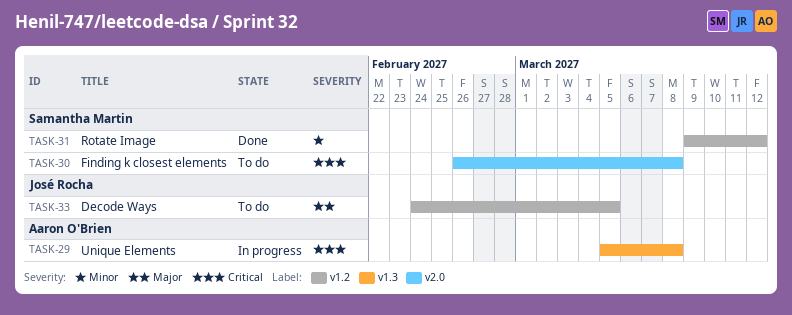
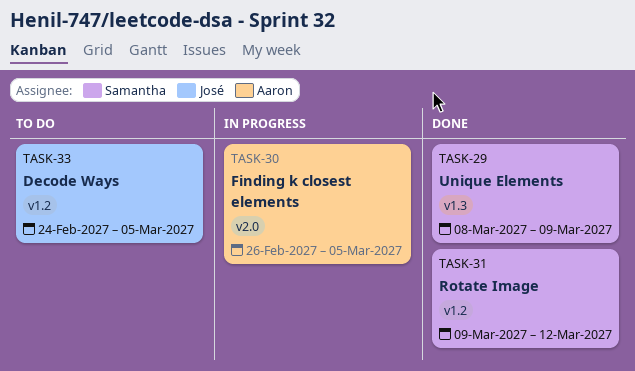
TASK-29, status: In progress -> Done
TASK-29, owner: Aaron O'Brien -> Samantha Martin
TASK-29, start: Mar 5 -> Mar 8
TASK-29, due: Mar 8 -> Mar 9
TASK-30, status: To do -> In progress
TASK-30, owner: Samantha Martin -> Aaron O'Brien
TASK-30, due: Mar 8 -> Mar 5

